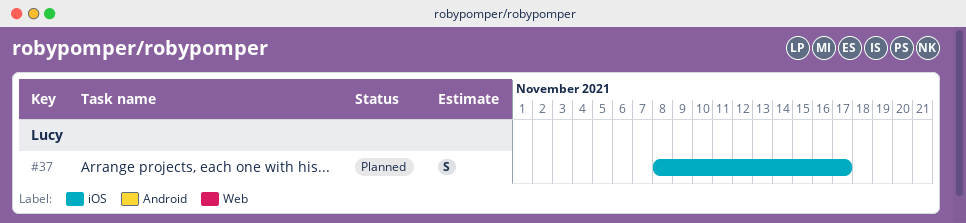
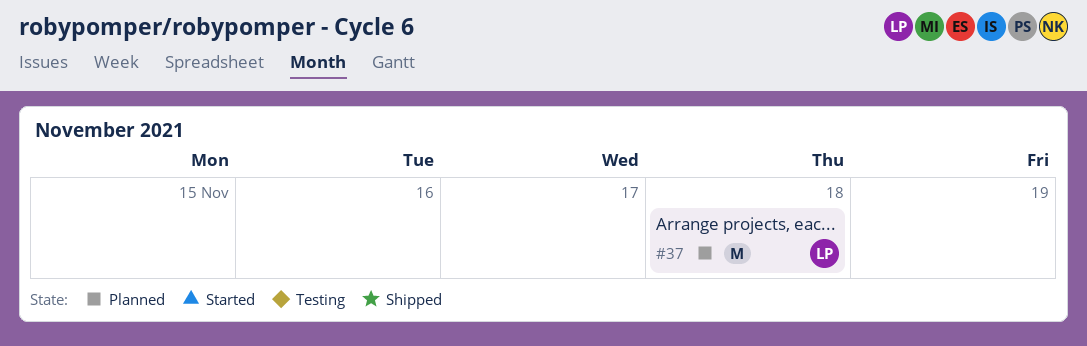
#37, estimate: S -> M
#37, due: Nov 17 -> Nov 18

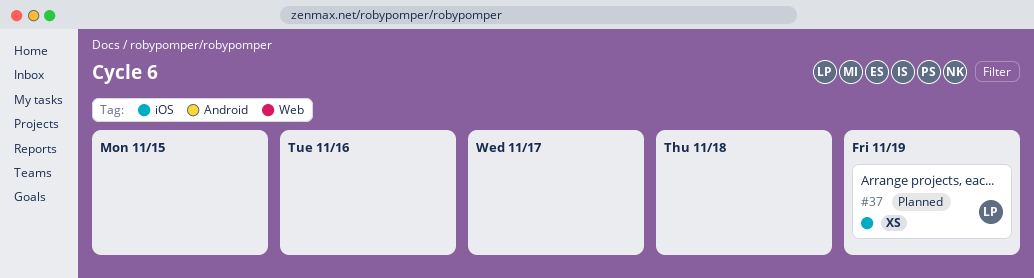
#37, estimate: M -> XS
#37, due: Nov 18 -> Nov 19

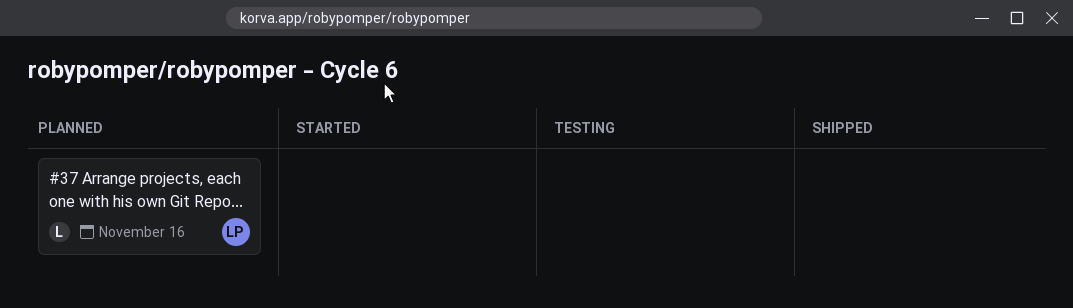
#37, estimate: XS -> L
#37, due: Nov 19 -> Nov 16

